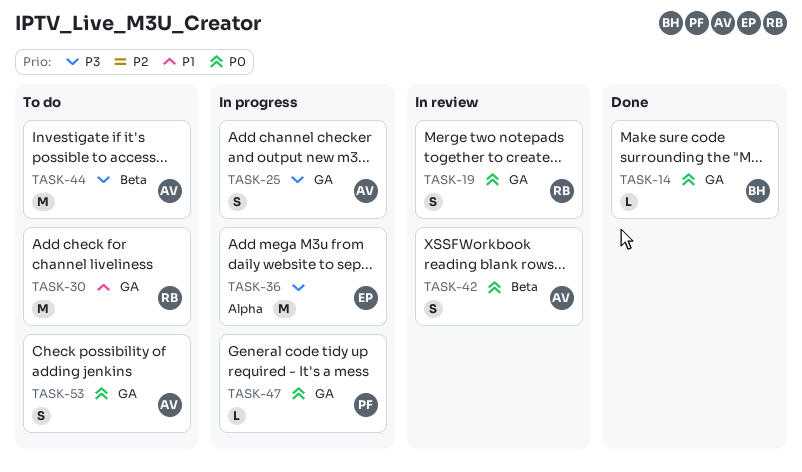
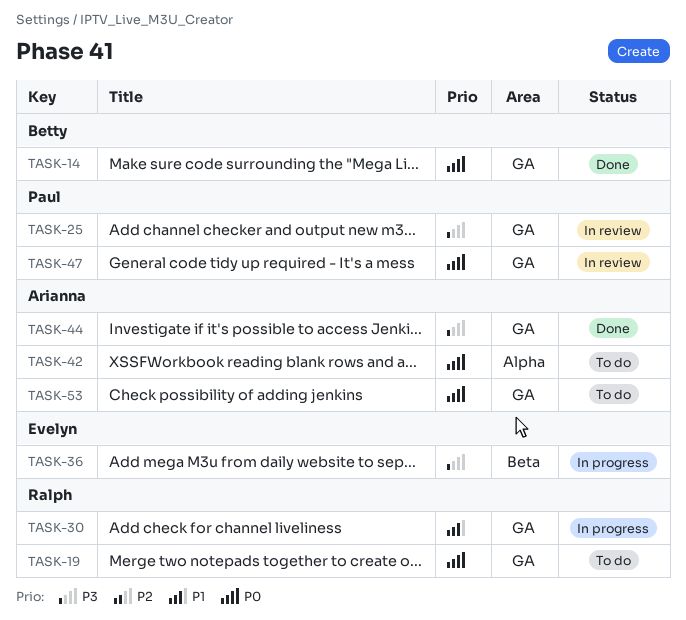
TASK-19, status: In review -> To do
TASK-25, status: In progress -> In review
TASK-25, owner: Arianna -> Paul
TASK-30, status: To do -> In progress
TASK-36, label: Alpha -> Beta
TASK-42, status: In review -> To do
TASK-42, label: Beta -> Alpha
TASK-44, status: To do -> Done
TASK-44, label: Beta -> GA
TASK-47, status: In progress -> In review

